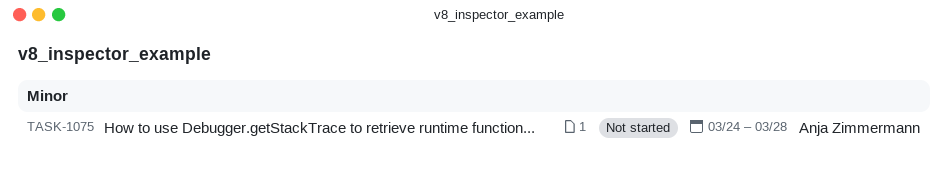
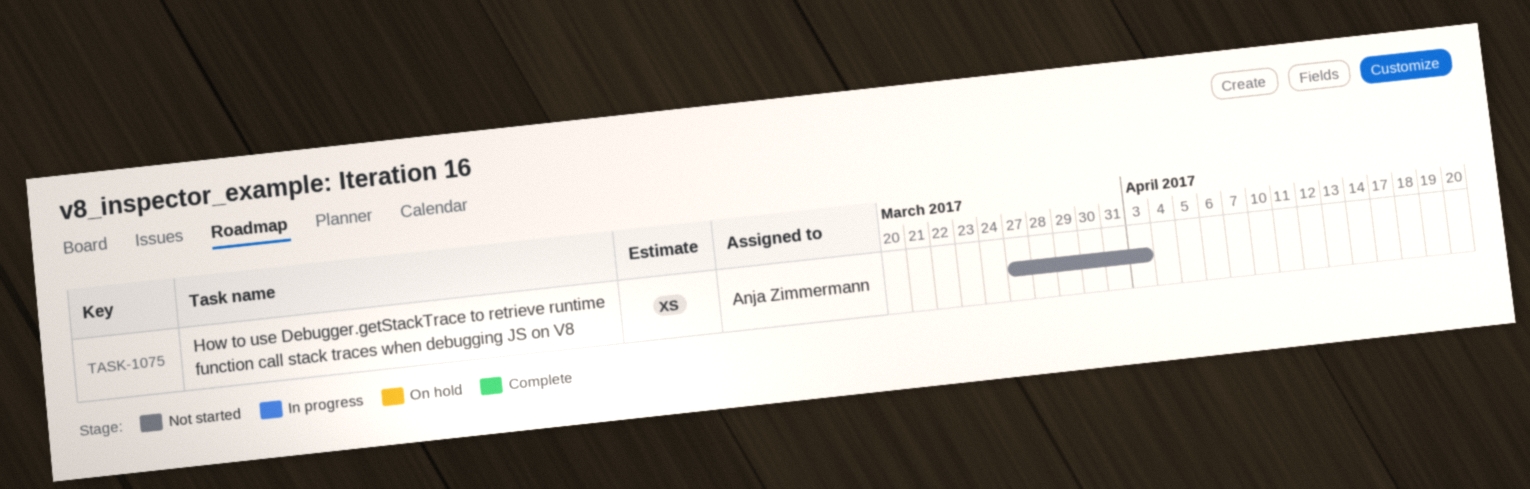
TASK-1075, start: Mar 24 -> Mar 27
TASK-1075, due: Mar 28 -> Apr 3

